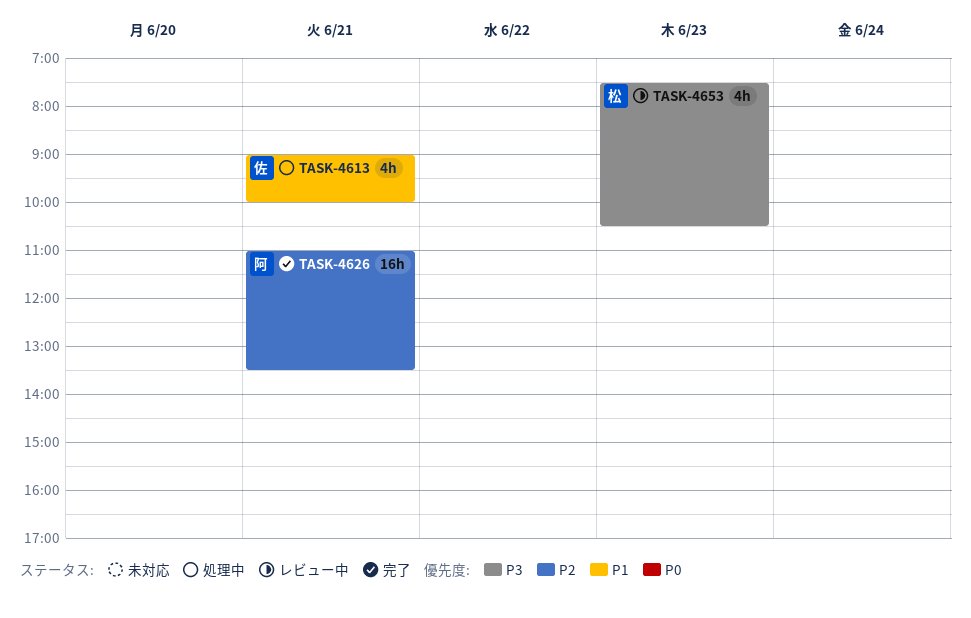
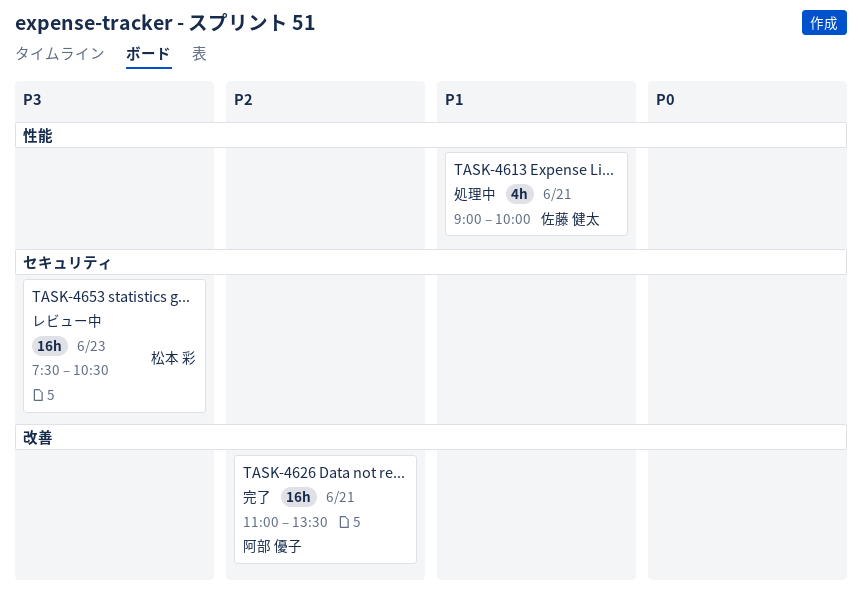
TASK-4653, estimate: 4h -> 16h

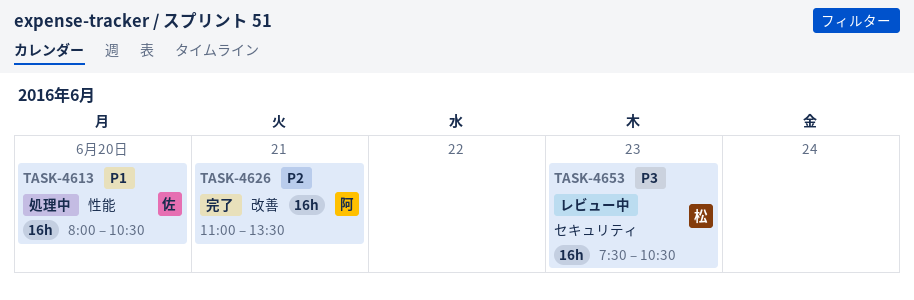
TASK-4613, estimate: 4h -> 16h
TASK-4613, day: Jun 21 -> Jun 20
TASK-4613, begins: 09:00 -> 08:00
TASK-4613, ends: 10:00 -> 10:30

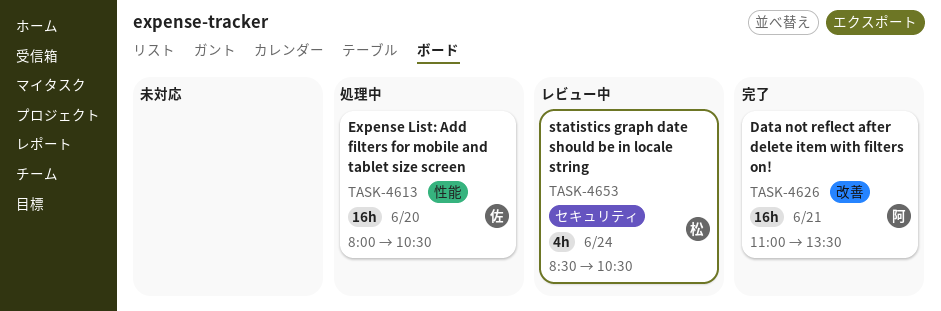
TASK-4653, estimate: 16h -> 4h
TASK-4653, day: Jun 23 -> Jun 24
TASK-4653, begins: 07:30 -> 08:30

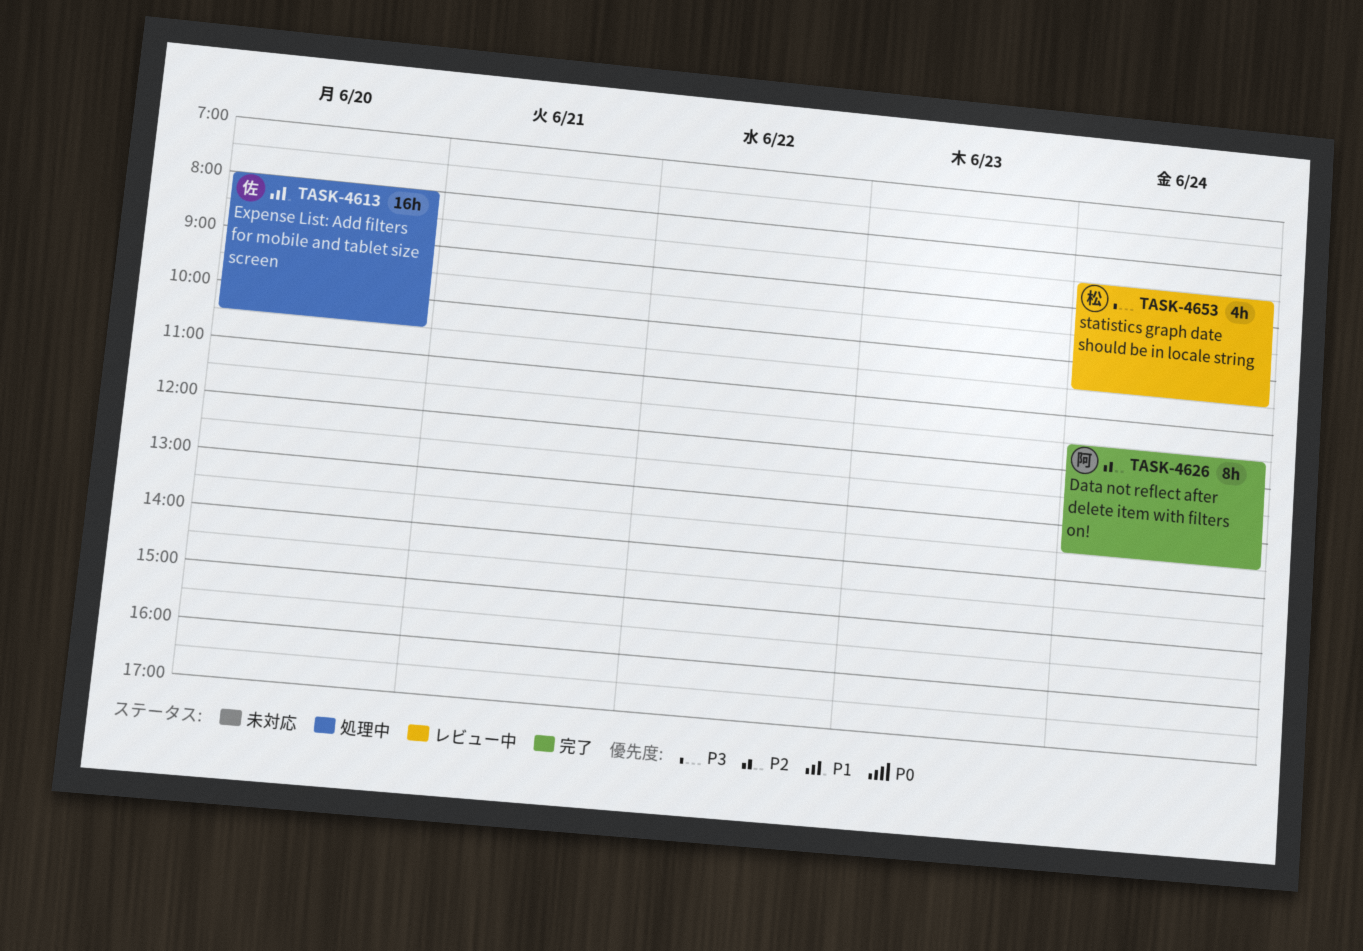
TASK-4626, estimate: 16h -> 8h
TASK-4626, day: Jun 21 -> Jun 24
TASK-4626, begins: 11:00 -> 11:30

